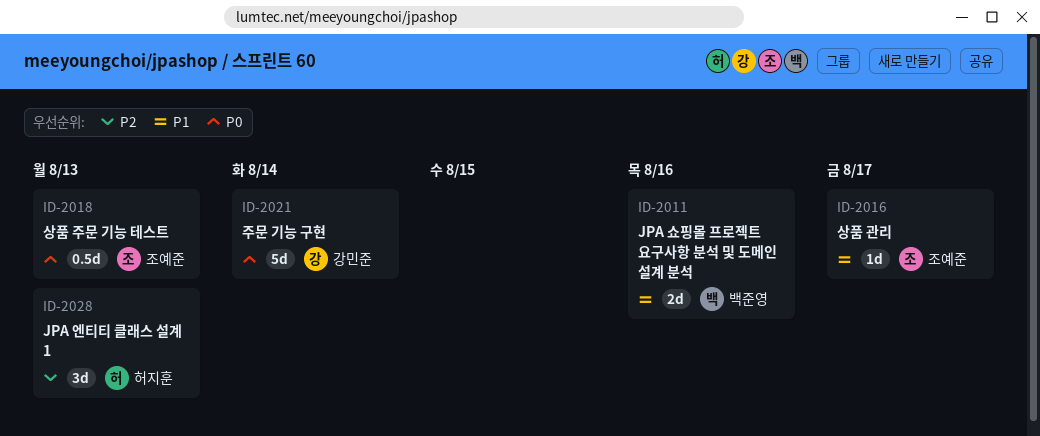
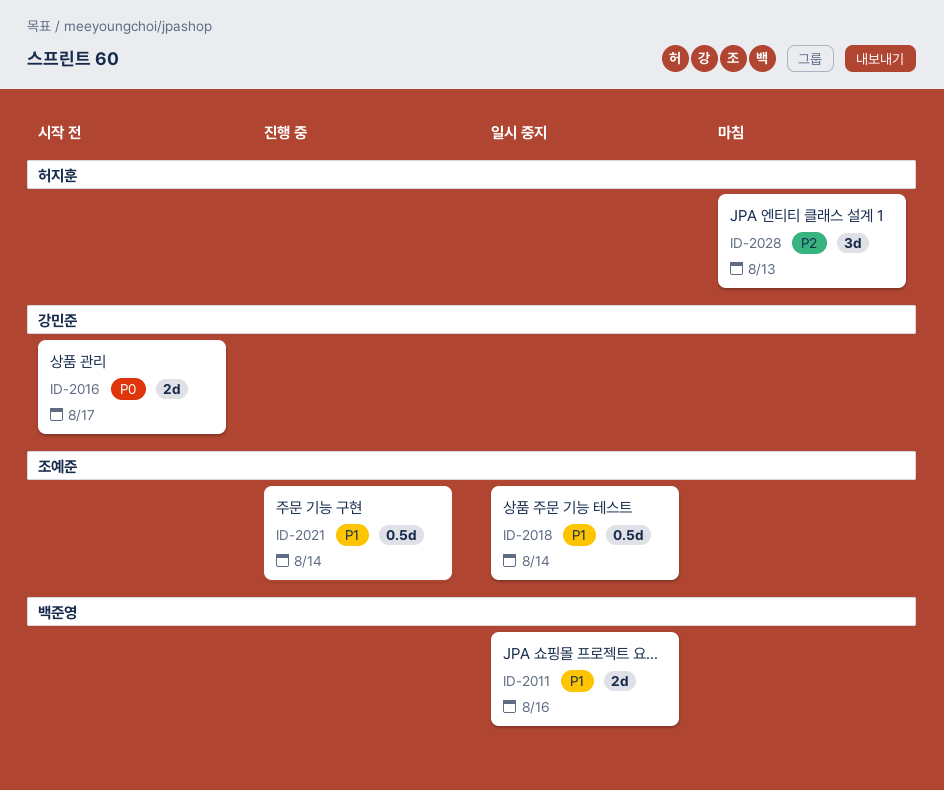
ID-2016, owner: 조예준 -> 강민준
ID-2016, priority: P1 -> P0
ID-2016, estimate: 1d -> 2d
ID-2018, priority: P0 -> P1
ID-2018, due: Aug 13 -> Aug 14
ID-2021, owner: 강민준 -> 조예준
ID-2021, priority: P0 -> P1
ID-2021, estimate: 5d -> 0.5d

